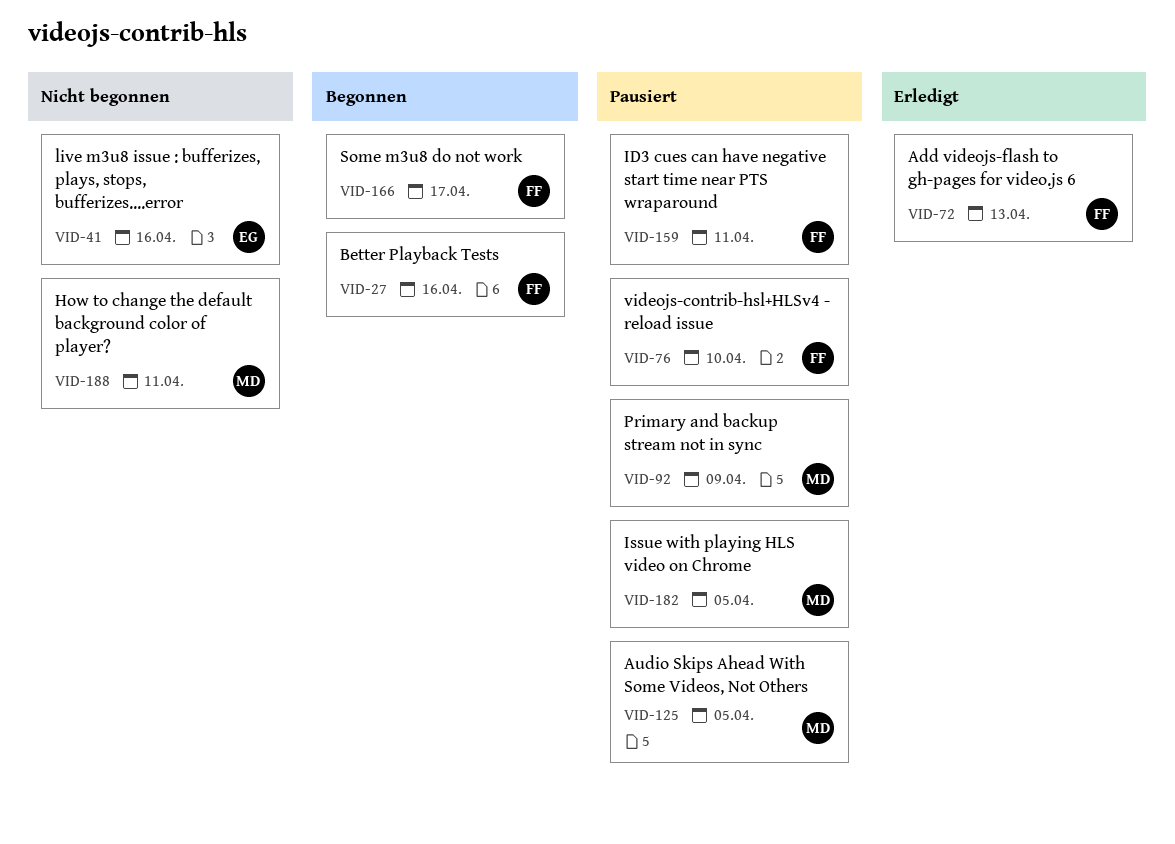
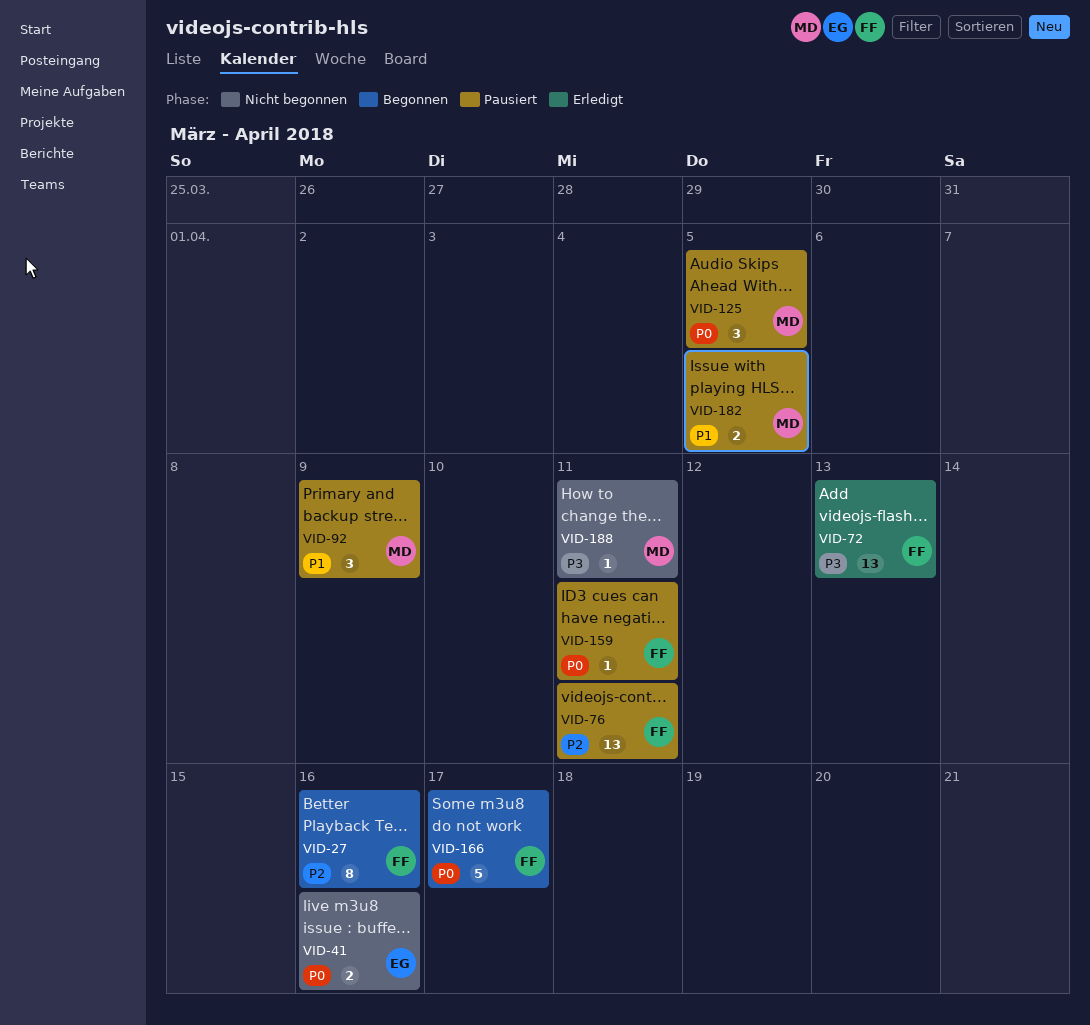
VID-76, due: Apr 10 -> Apr 11

